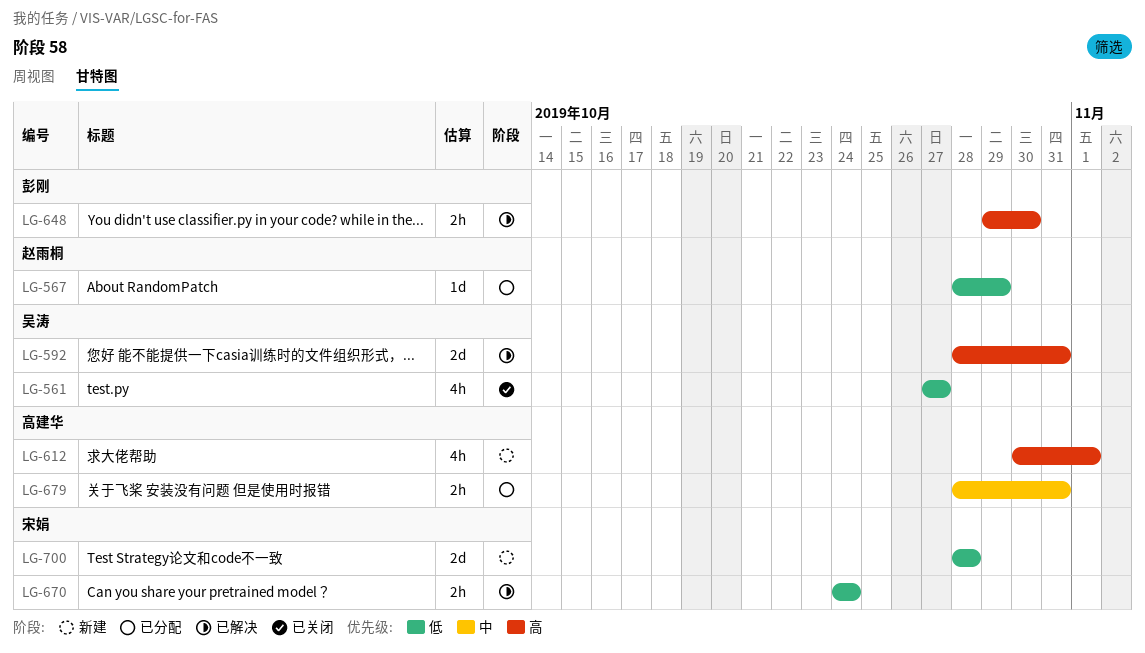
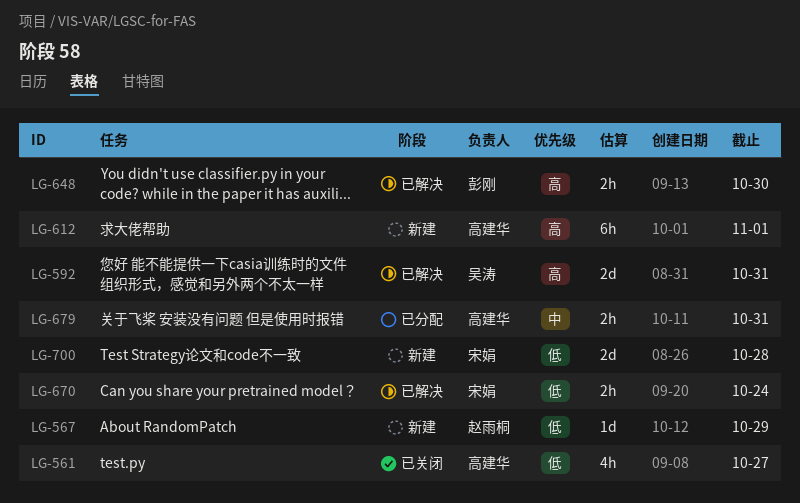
LG-561, owner: 吴涛 -> 高建华
LG-567, status: 已分配 -> 新建
LG-612, estimate: 4h -> 6h

